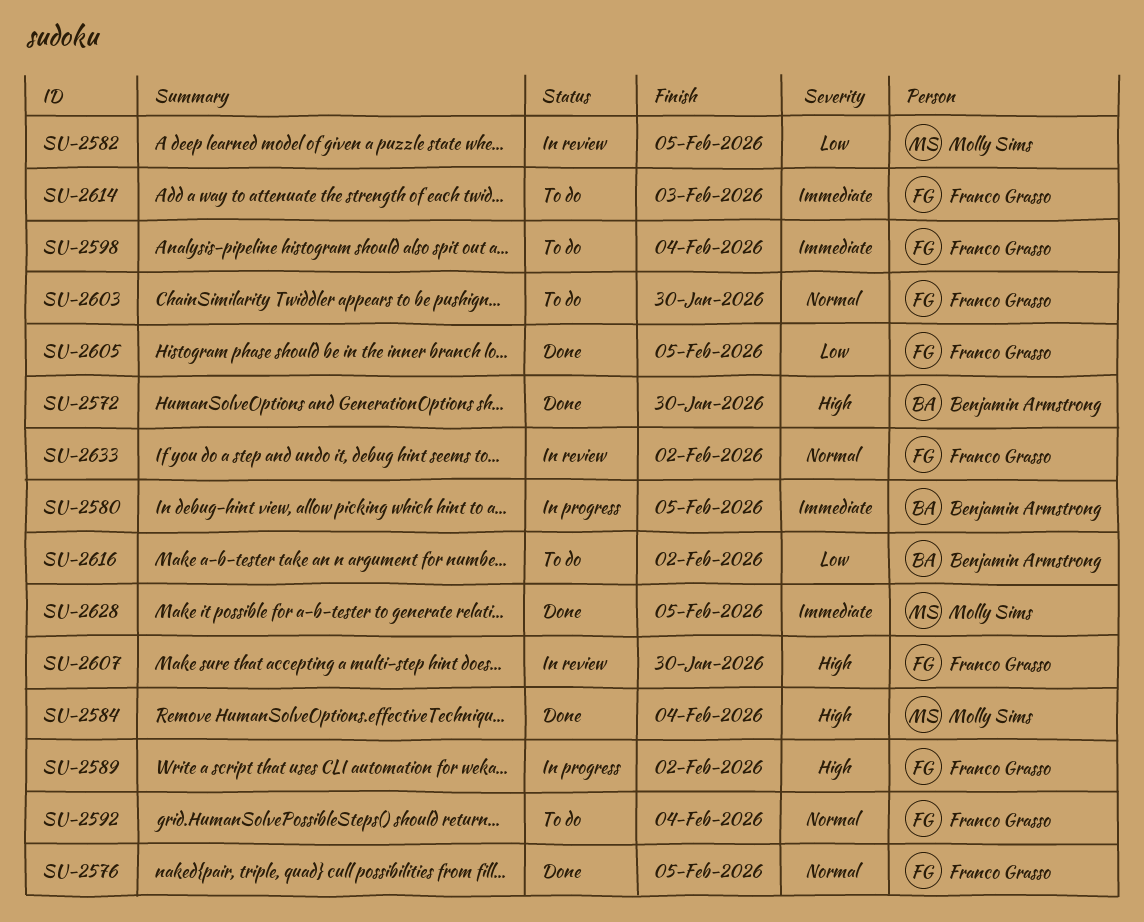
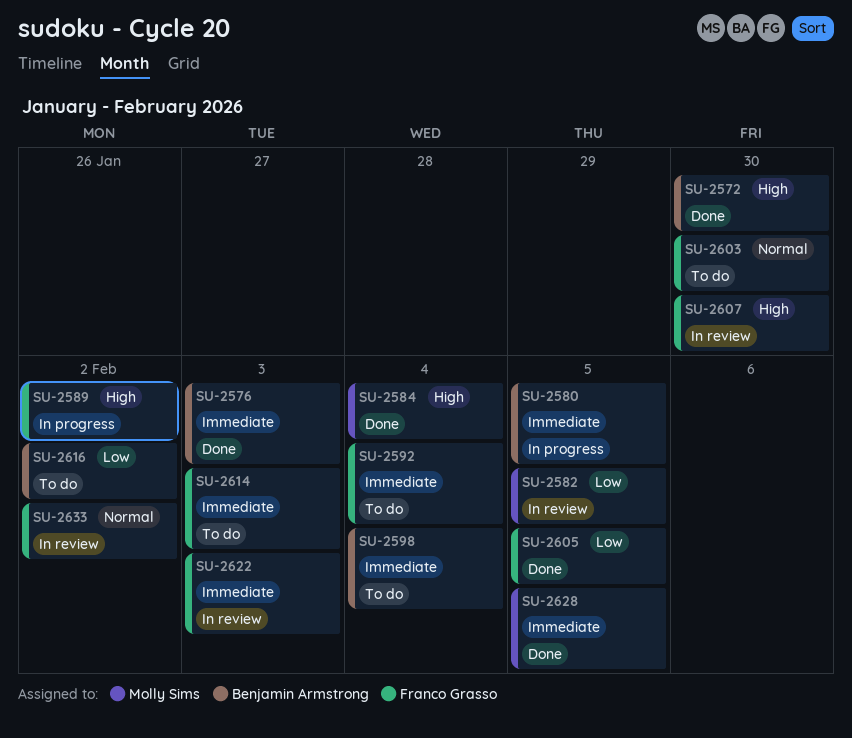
SU-2576, owner: Franco Grasso -> Benjamin Armstrong
SU-2576, priority: Normal -> Immediate
SU-2576, due: Feb 5 -> Feb 3
SU-2592, priority: Normal -> Immediate
SU-2598, owner: Franco Grasso -> Benjamin Armstrong
SU-2622: none -> present

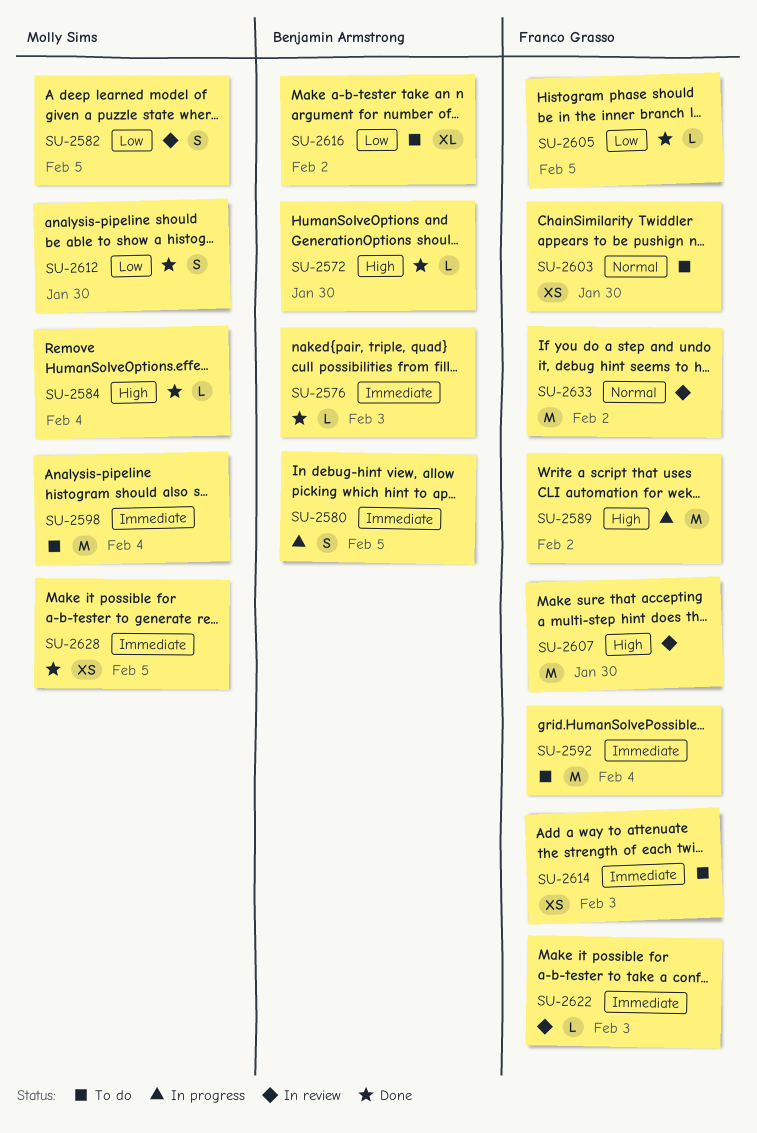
SU-2598, owner: Benjamin Armstrong -> Molly Sims
SU-2612: none -> present

